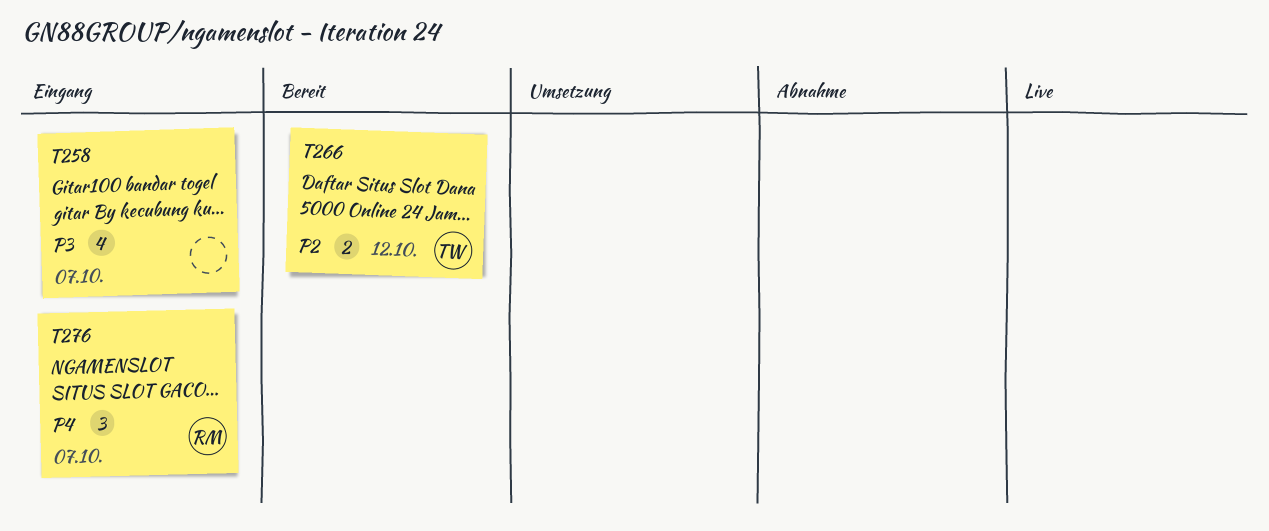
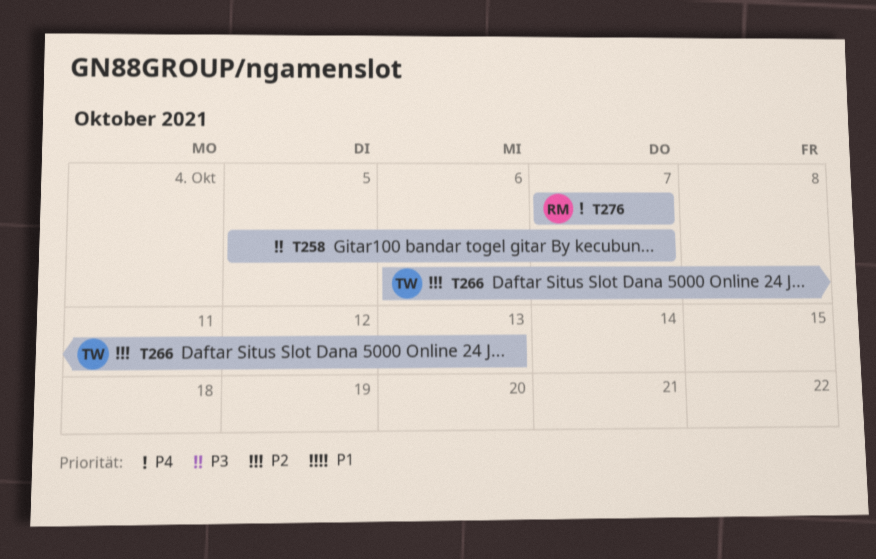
T266, due: Oct 12 -> Oct 13

